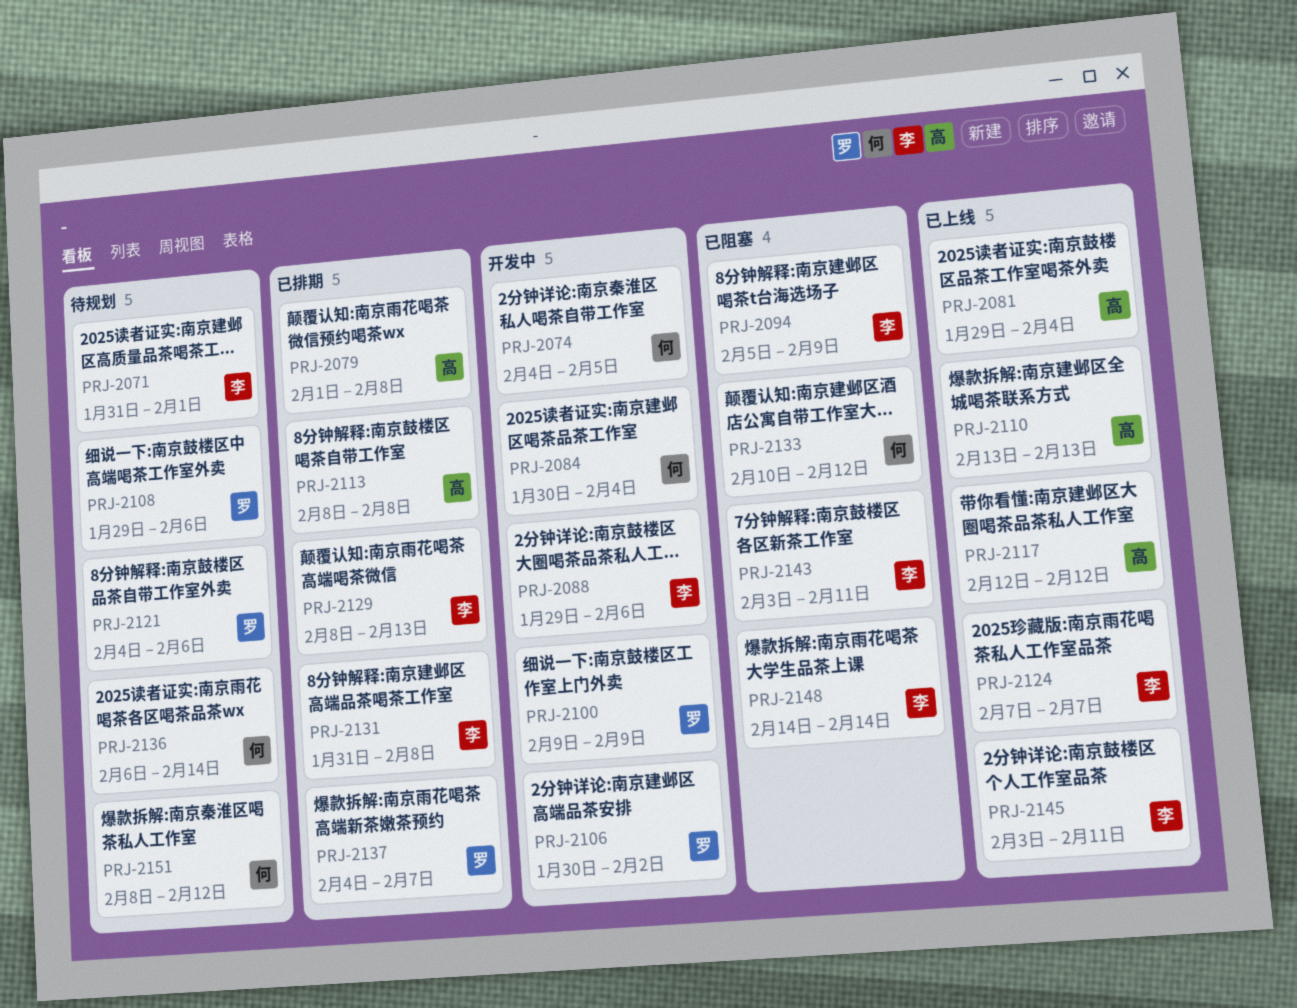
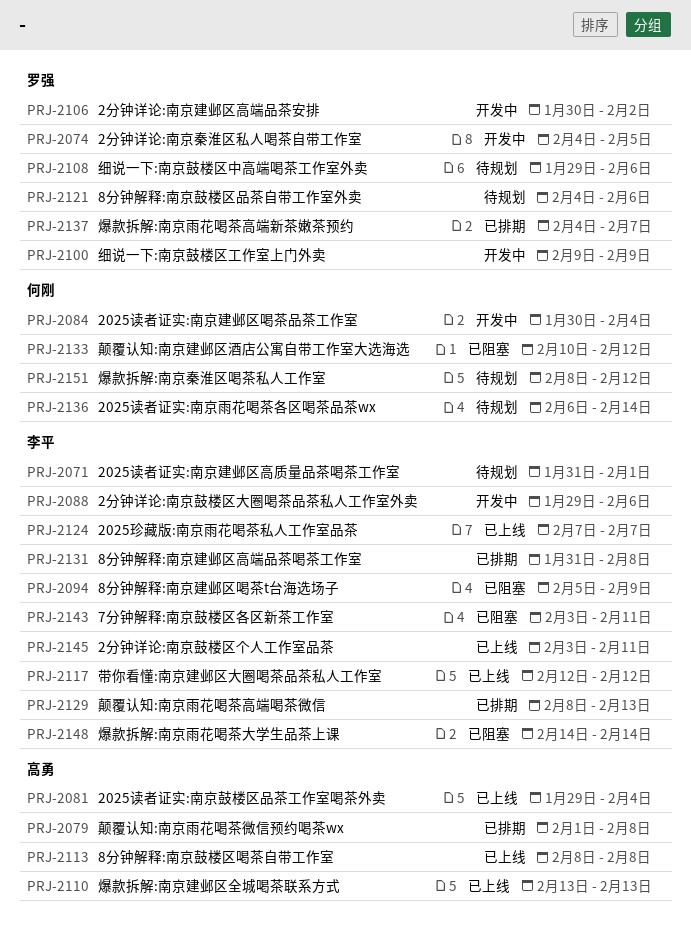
PRJ-2074, owner: 何刚 -> 罗强
PRJ-2113, status: 已排期 -> 已上线
PRJ-2117, owner: 高勇 -> 李平

